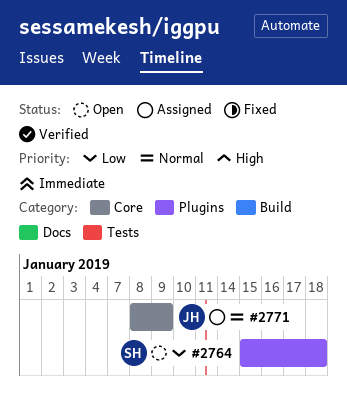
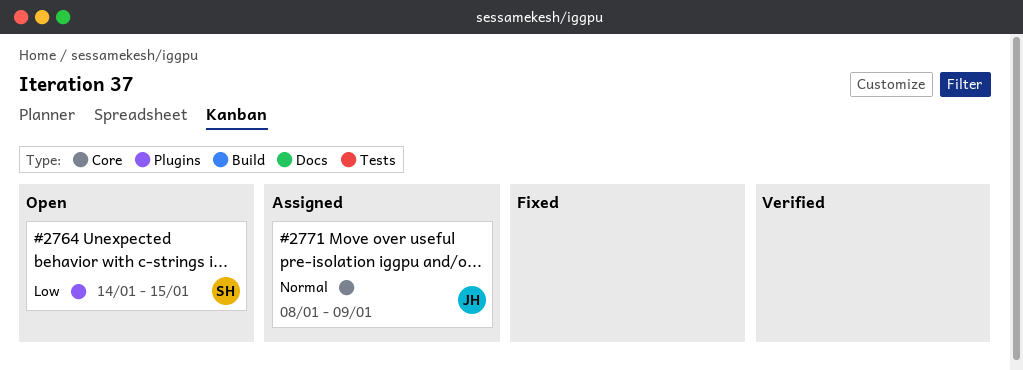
#2764, start: Jan 15 -> Jan 14
#2764, due: Jan 18 -> Jan 15

